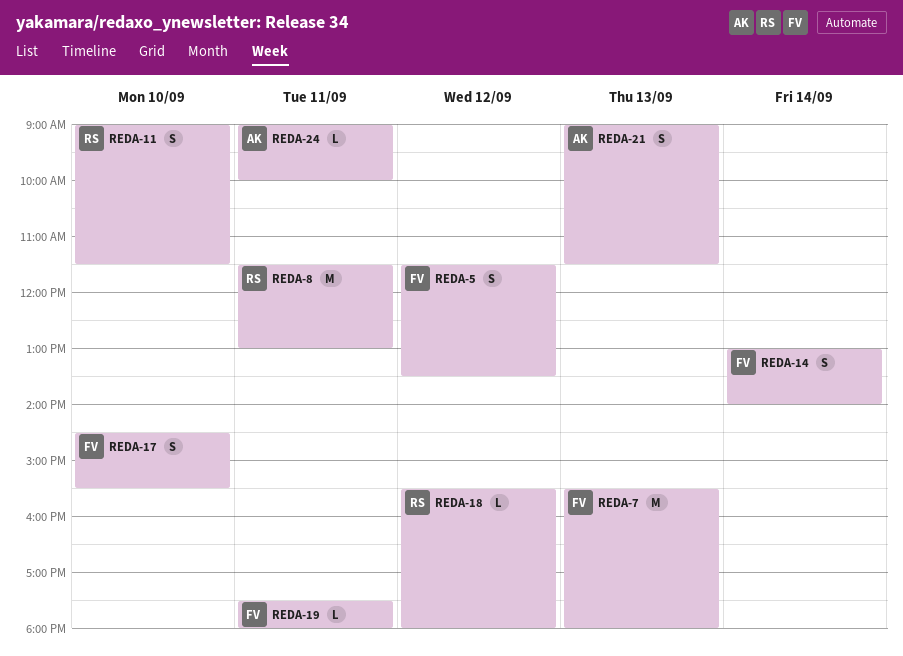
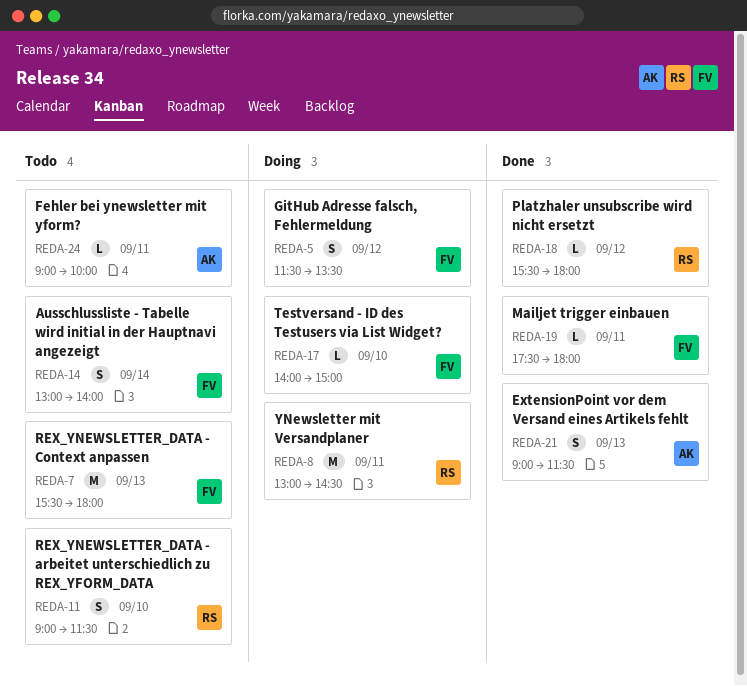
REDA-8, begins: 11:30 -> 13:00
REDA-8, ends: 13:00 -> 14:30
REDA-17, estimate: S -> L
REDA-17, begins: 14:30 -> 14:00
REDA-17, ends: 15:30 -> 15:00

